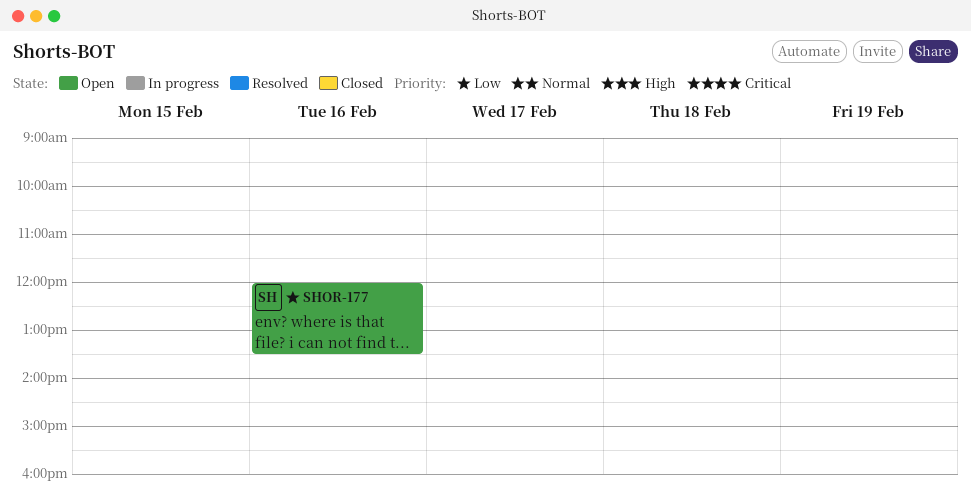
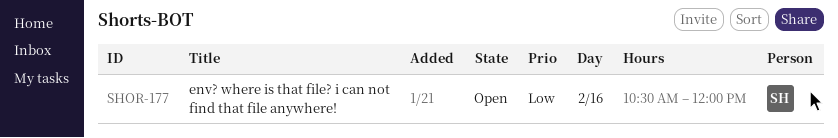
SHOR-177, begins: 12:00 -> 10:30
SHOR-177, ends: 13:30 -> 12:00

